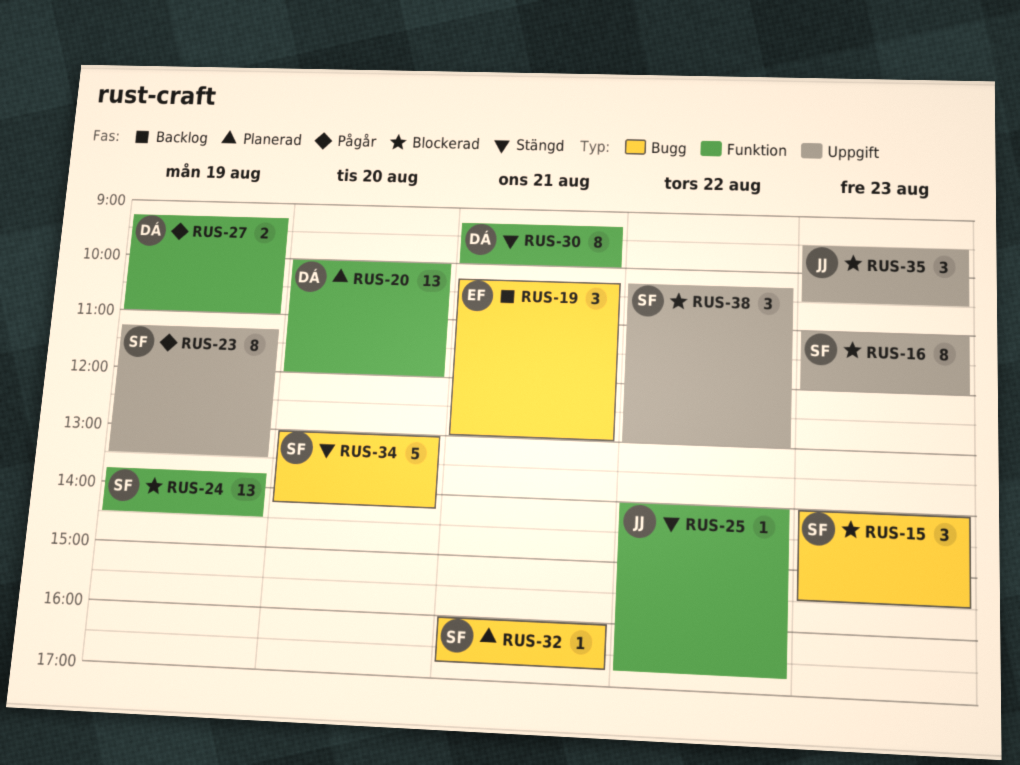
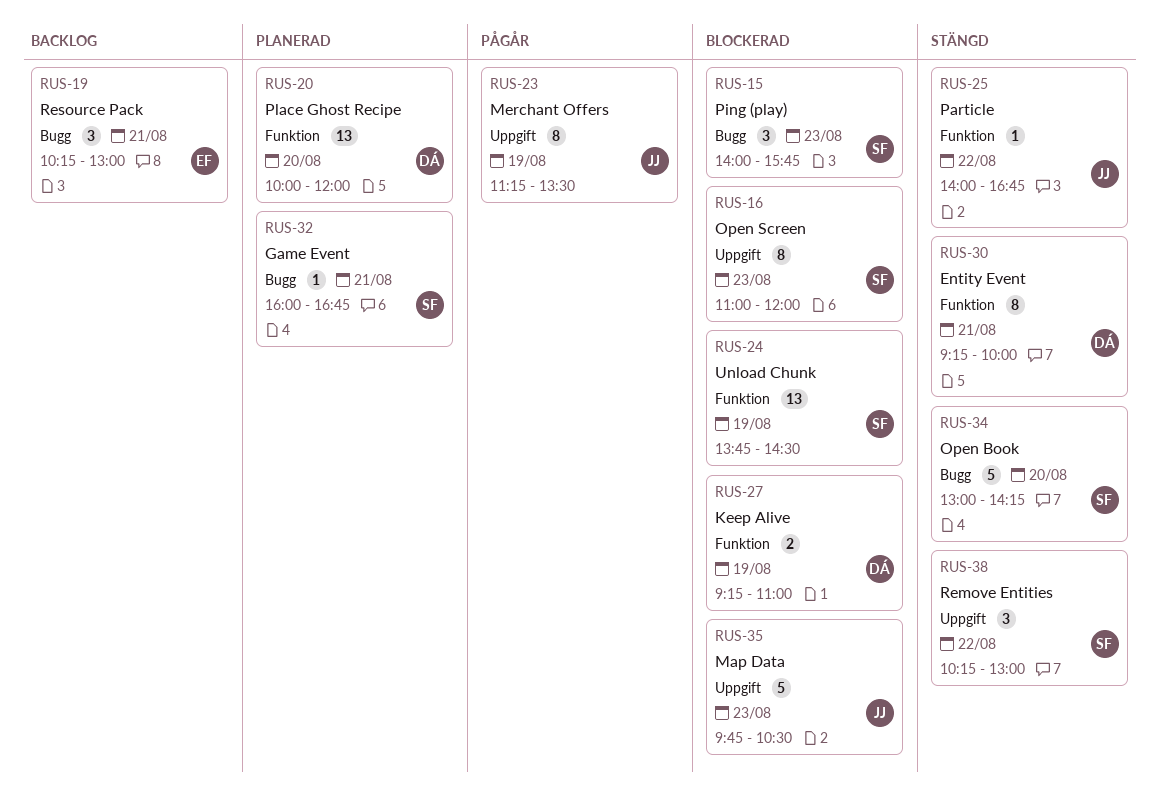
RUS-15, ends: 15:30 -> 15:45
RUS-23, owner: SF -> JJ
RUS-27, status: Pågår -> Blockerad
RUS-35, estimate: 3 -> 5
RUS-35, begins: 09:30 -> 09:45
RUS-38, status: Blockerad -> Stängd

